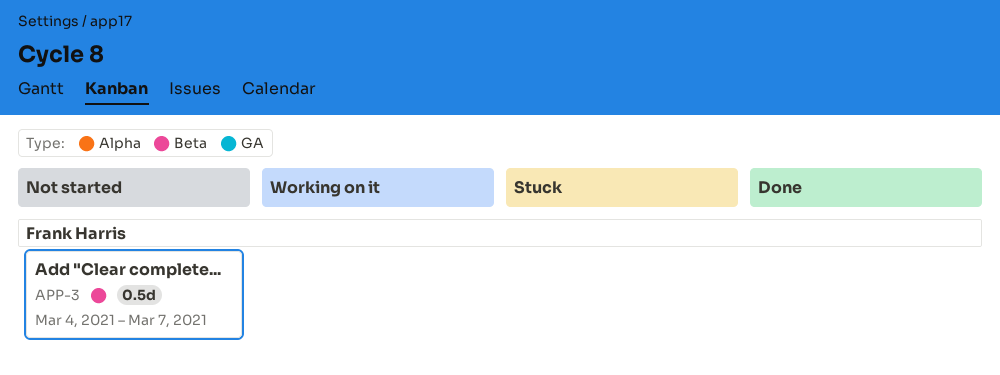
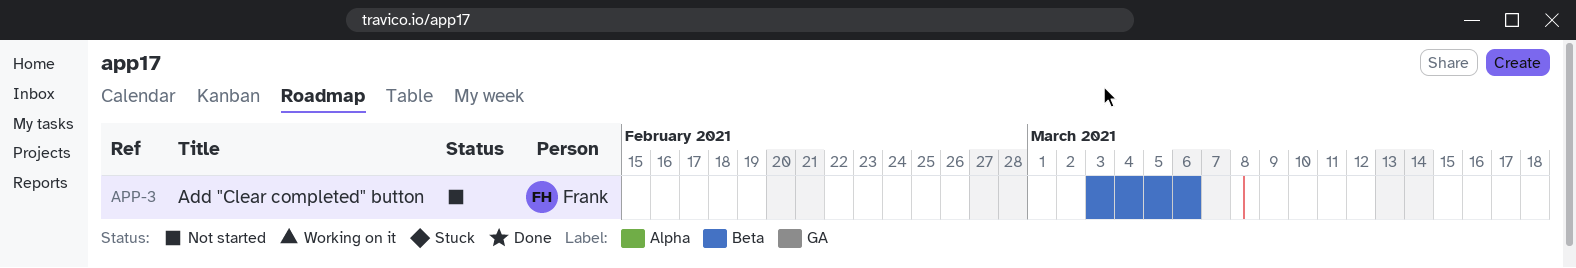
APP-3, start: Mar 4 -> Mar 3
APP-3, due: Mar 7 -> Mar 6

